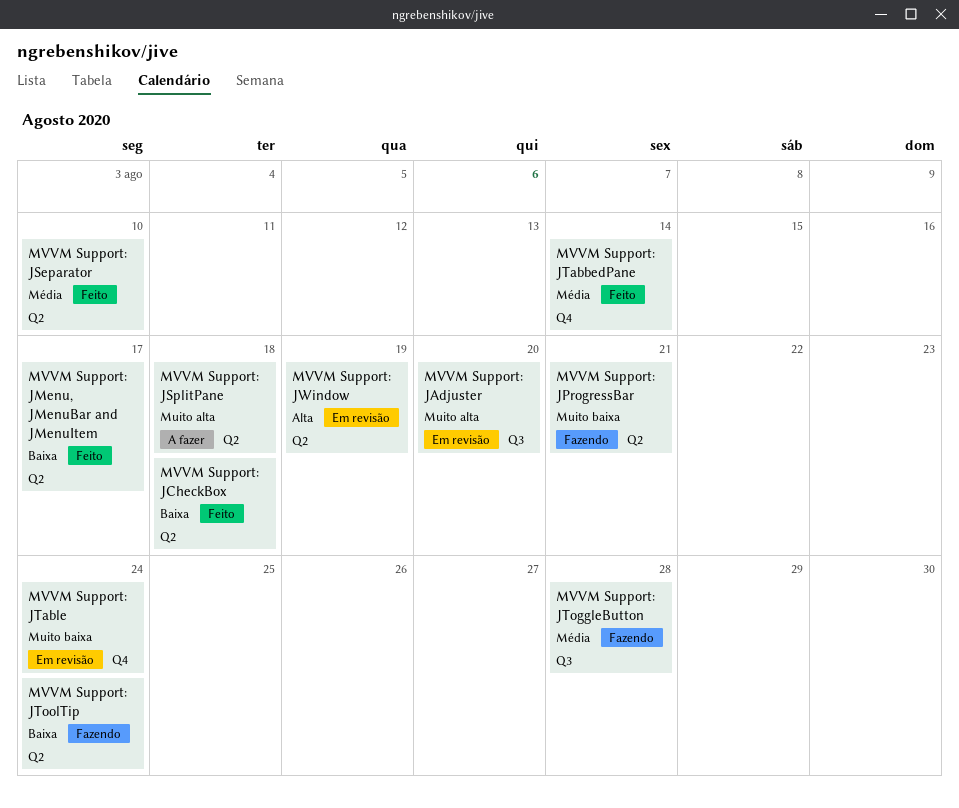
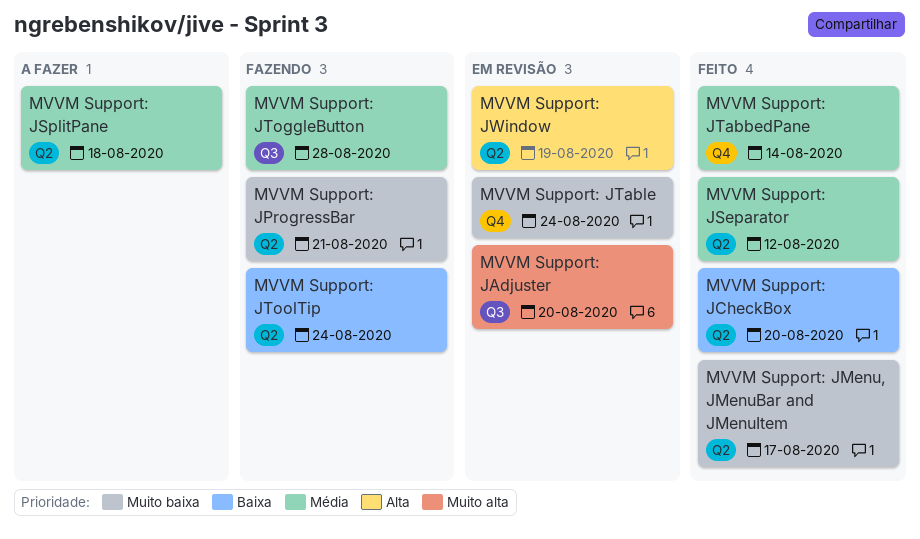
MVVM Support: JCheckBox, due: Aug 18 -> Aug 20
MVVM Support: JMenu, JMenuBar and JMenuItem, priority: Baixa -> Muito baixa
MVVM Support: JSeparator, due: Aug 10 -> Aug 12
MVVM Support: JSplitPane, priority: Muito alta -> Média

